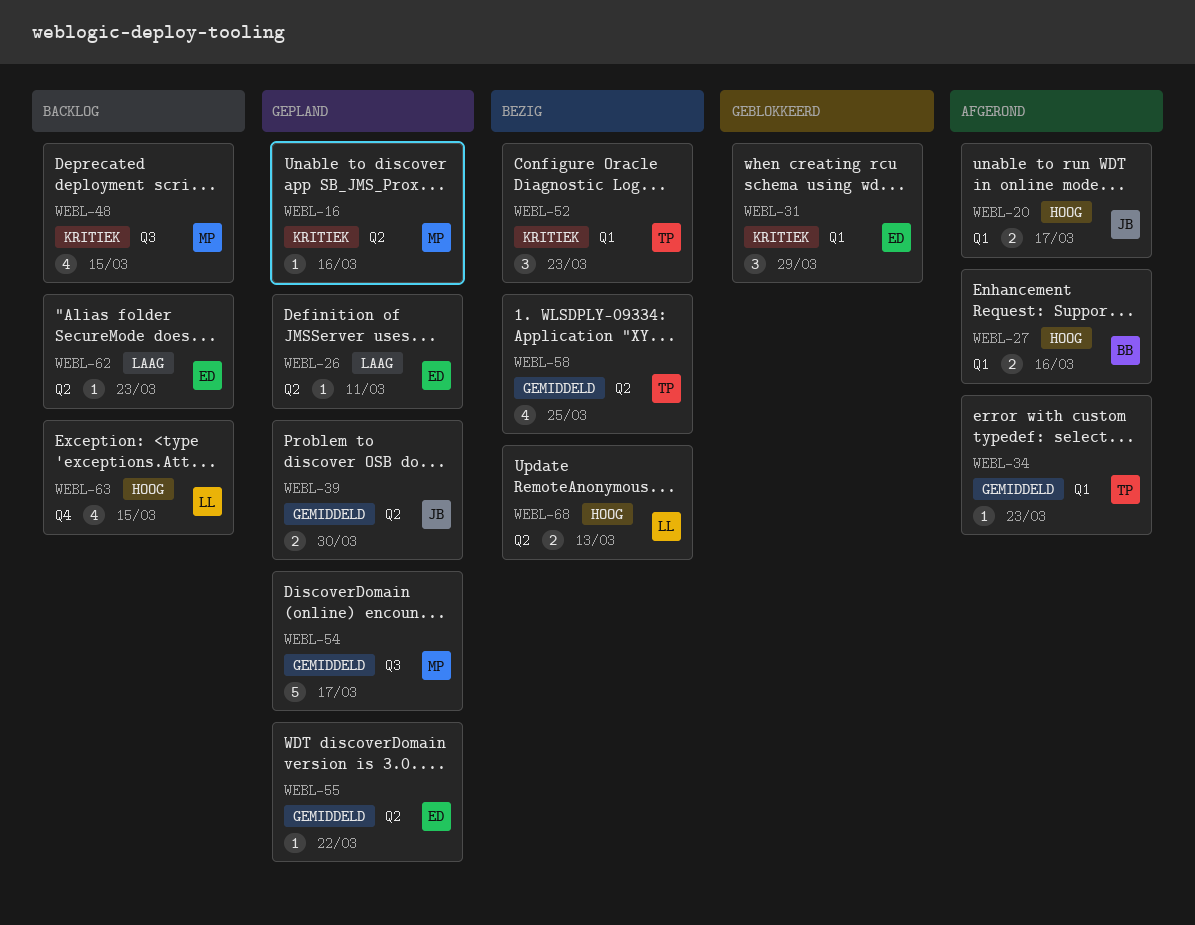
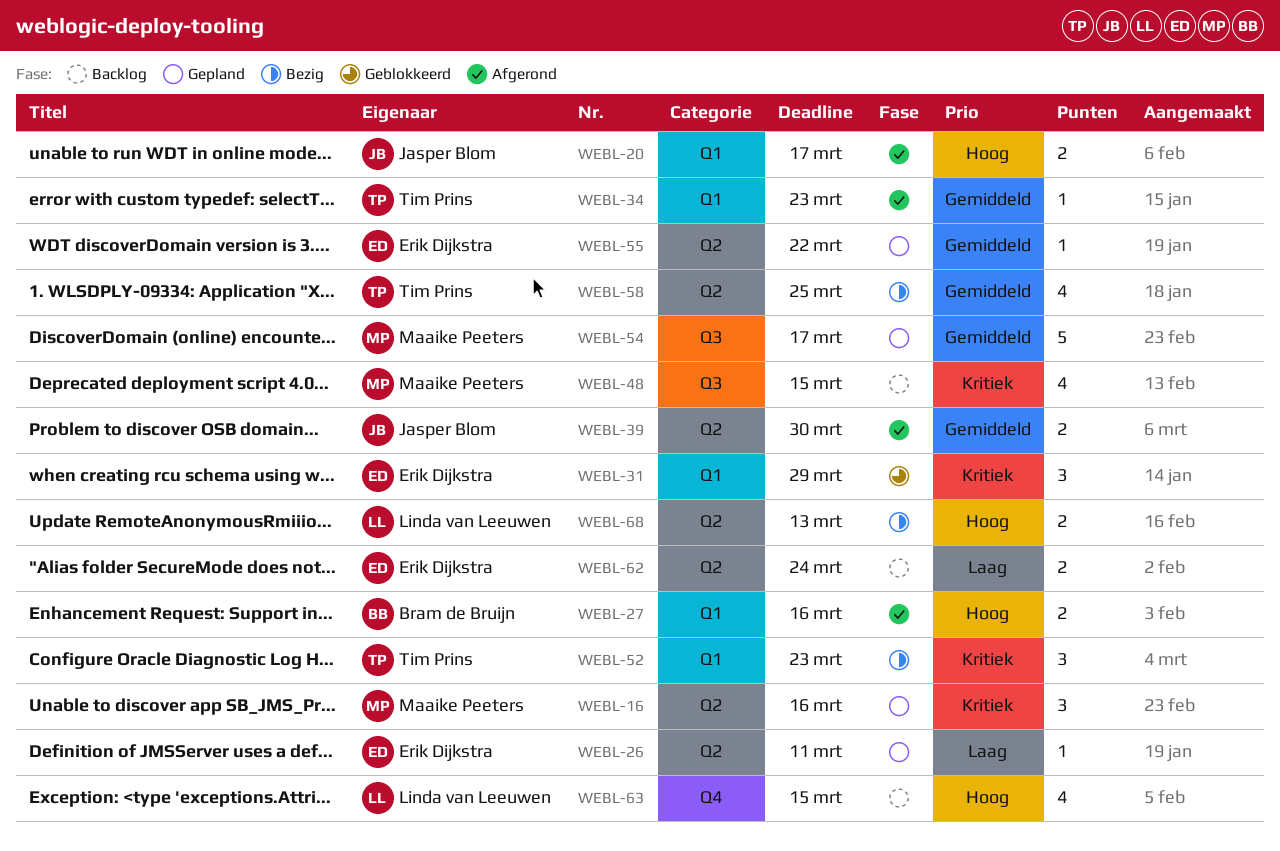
WEBL-16, estimate: 1 -> 3
WEBL-39, status: Gepland -> Afgerond
WEBL-62, estimate: 1 -> 2
WEBL-62, due: Mar 23 -> Mar 24

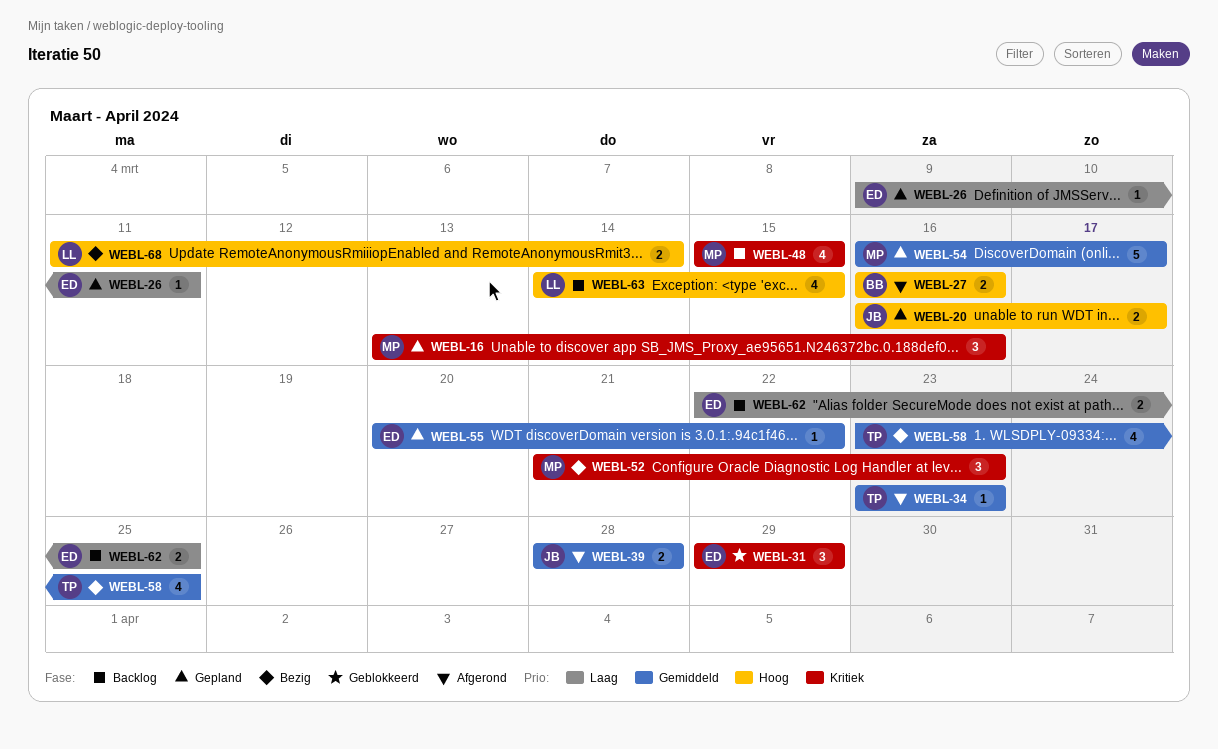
WEBL-20, status: Afgerond -> Gepland
WEBL-39, due: Mar 30 -> Mar 28
WEBL-52, owner: Tim Prins -> Maaike Peeters
WEBL-62, due: Mar 24 -> Mar 25
WEBL-68, due: Mar 13 -> Mar 14

